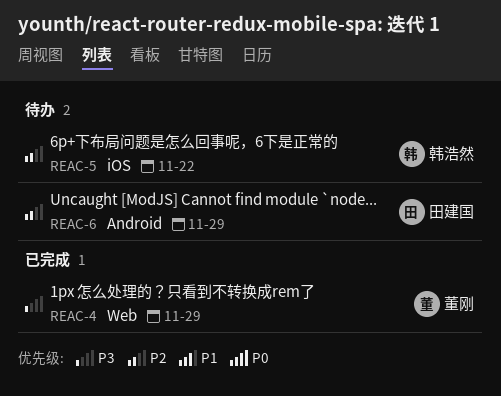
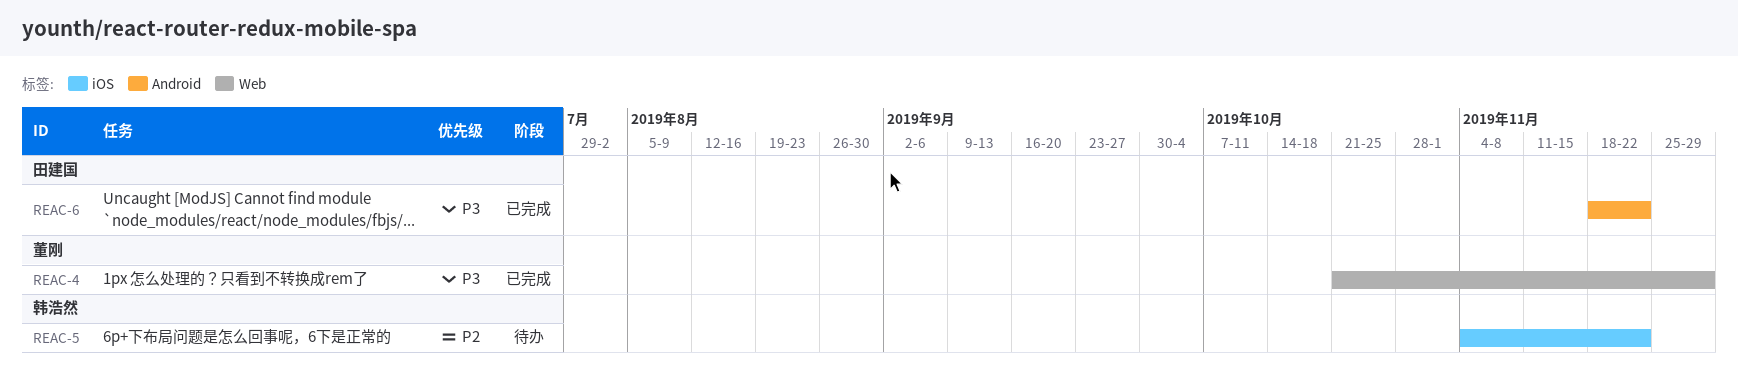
REAC-6, status: 待办 -> 已完成
REAC-6, priority: P2 -> P3
REAC-6, due: Nov 29 -> Nov 22

